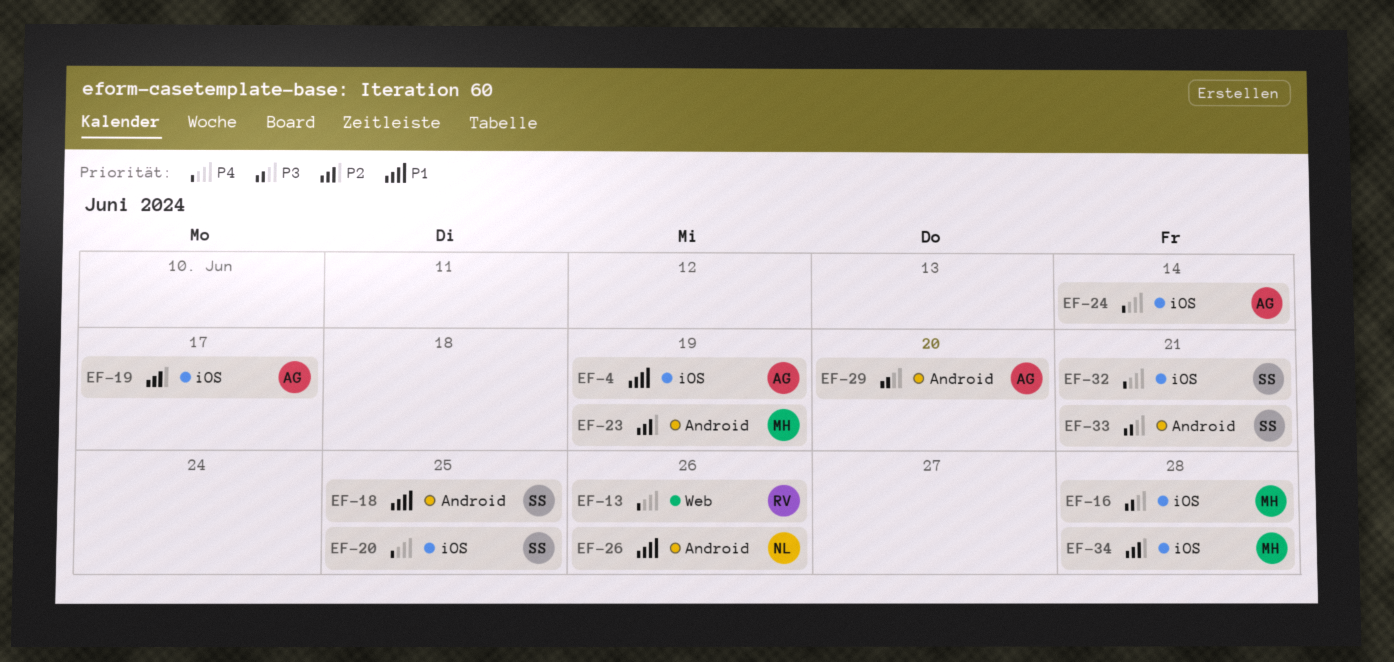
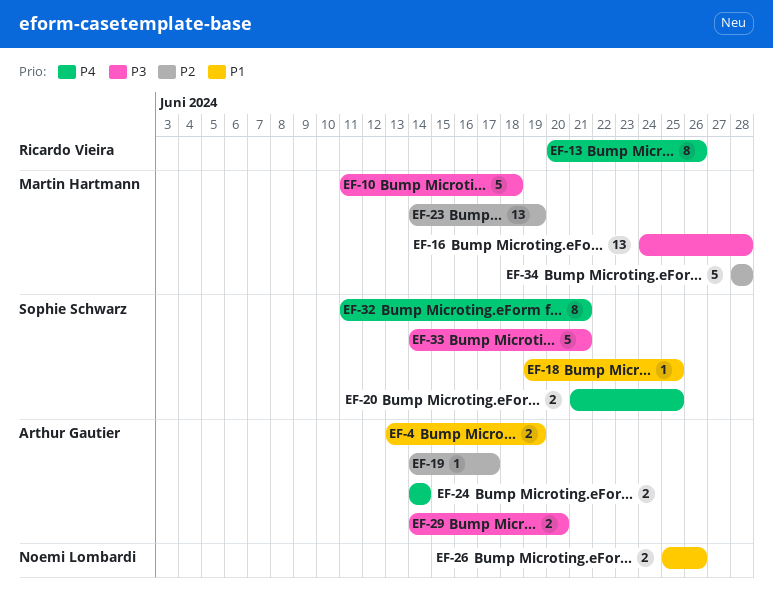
EF-10: none -> present

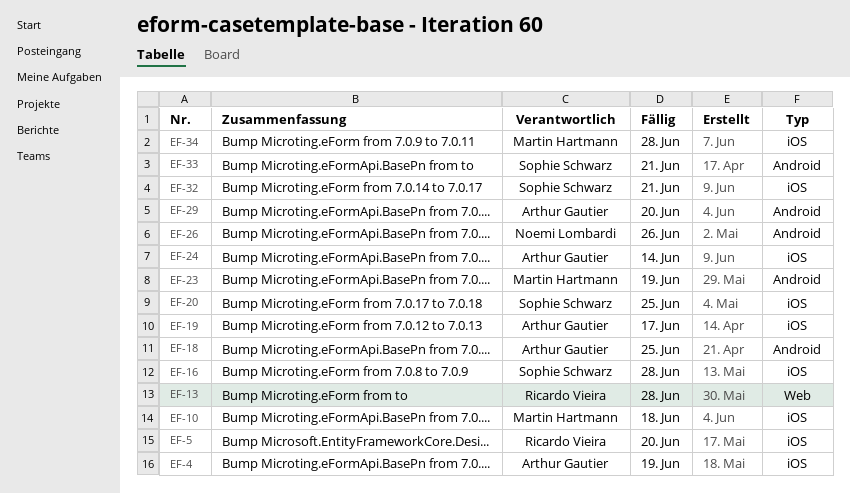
EF-5: none -> present
EF-13, due: Jun 26 -> Jun 28
EF-16, owner: Martin Hartmann -> Sophie Schwarz
EF-18, owner: Sophie Schwarz -> Arthur Gautier

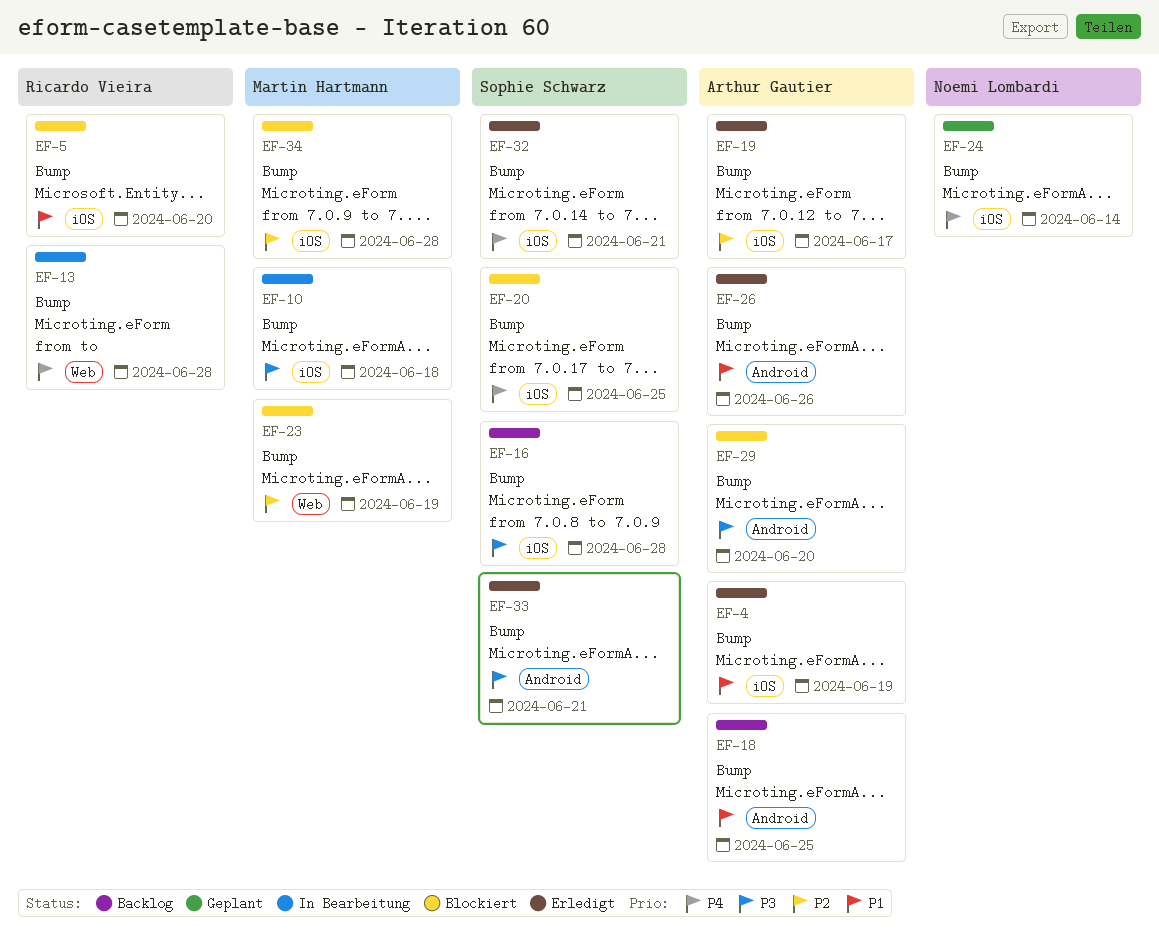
EF-23, label: Android -> Web
EF-24, owner: Arthur Gautier -> Noemi Lombardi
EF-26, owner: Noemi Lombardi -> Arthur Gautier

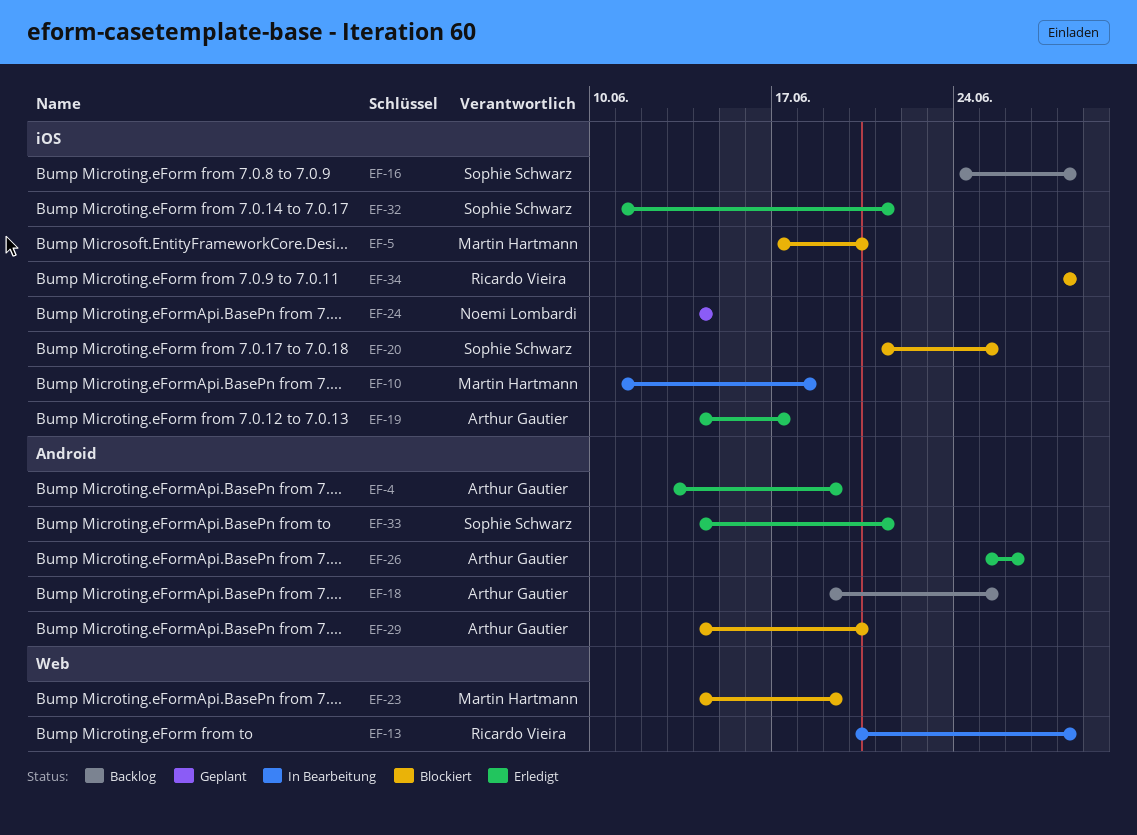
EF-4, label: iOS -> Android
EF-5, owner: Ricardo Vieira -> Martin Hartmann
EF-34, owner: Martin Hartmann -> Ricardo Vieira

